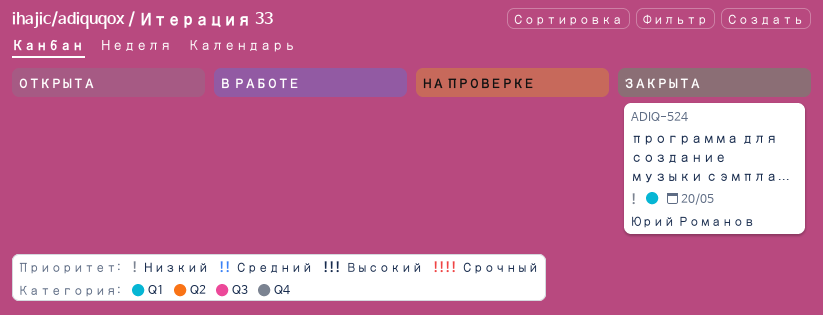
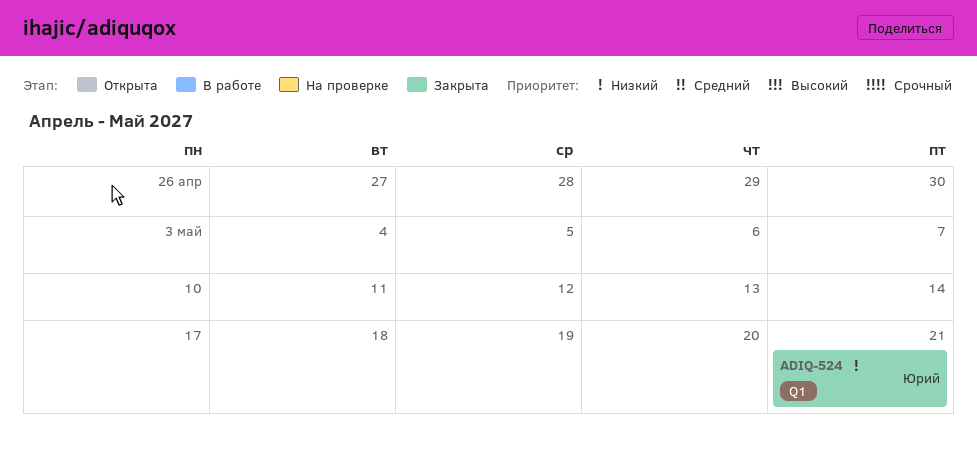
ADIQ-524, due: May 20 -> May 21

